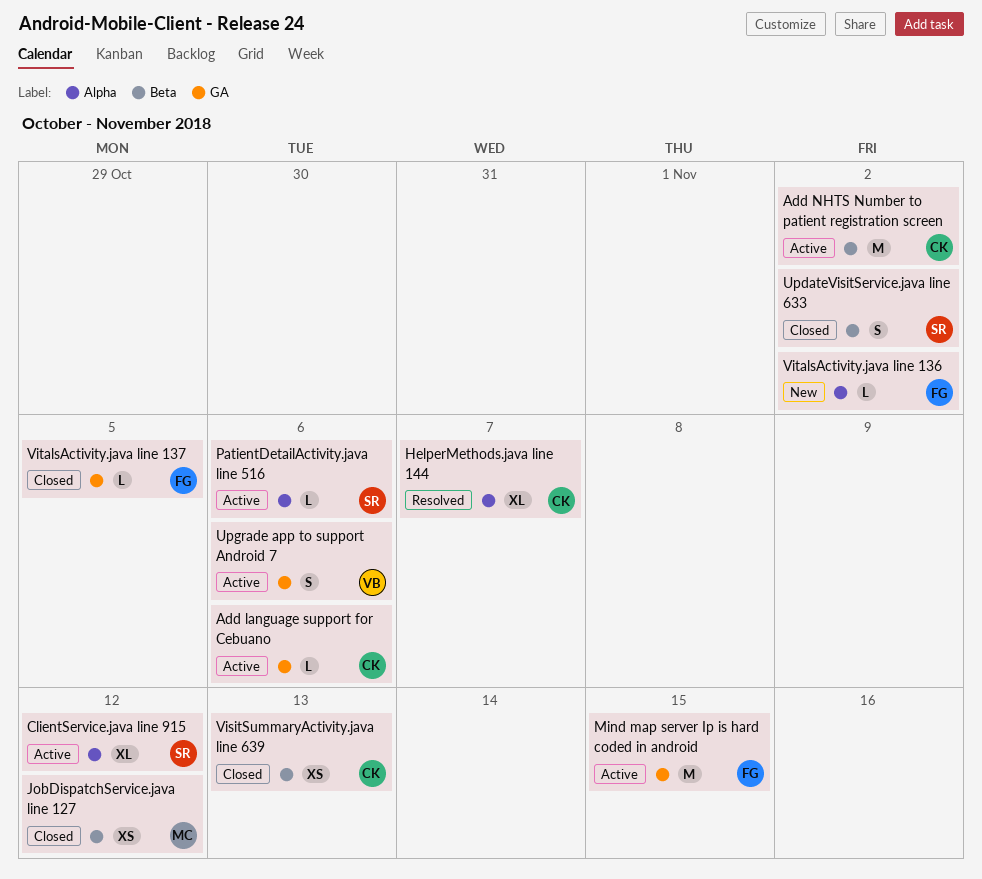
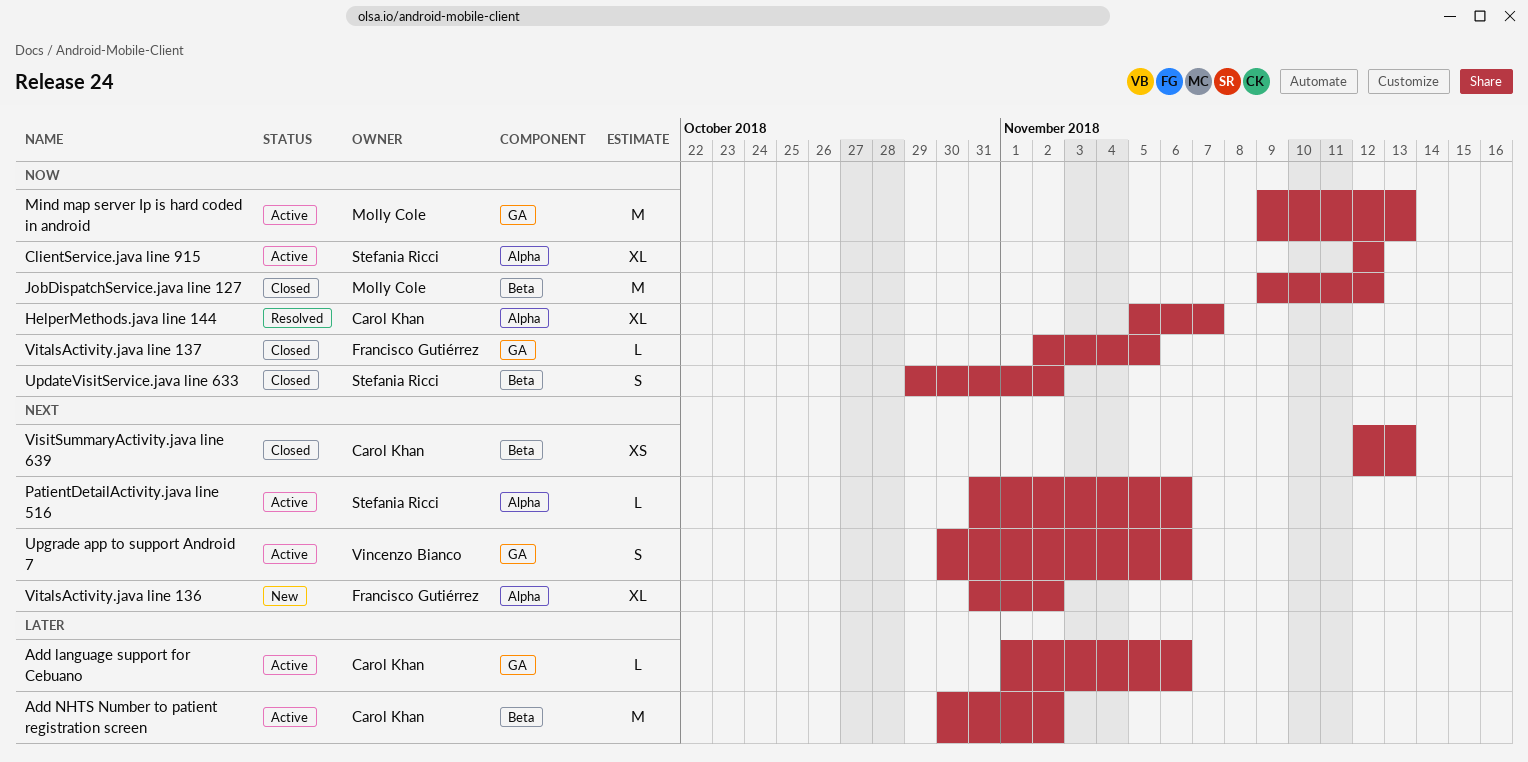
JobDispatchService.java line 127, estimate: XS -> M
Mind map server Ip is hard coded in android, owner: Francisco Gutiérrez -> Molly Cole
Mind map server Ip is hard coded in android, due: Nov 15 -> Nov 13
VitalsActivity.java line 136, estimate: L -> XL

